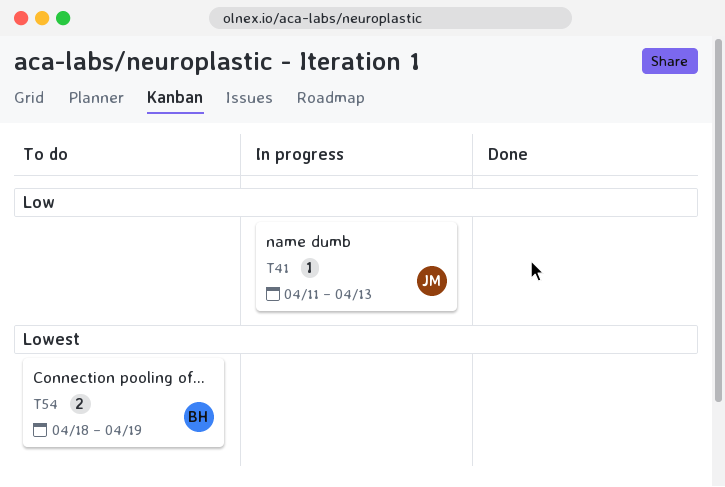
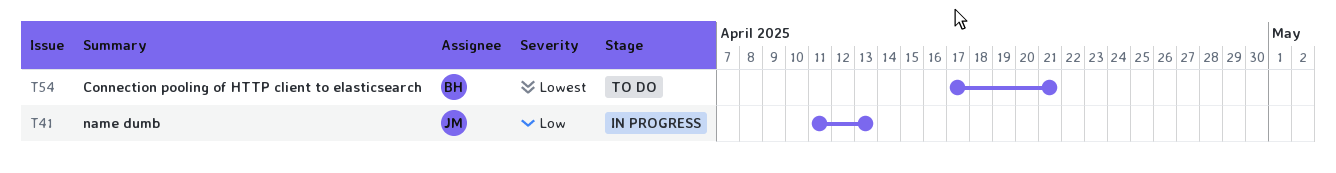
T54, start: Apr 18 -> Apr 17
T54, due: Apr 19 -> Apr 21

